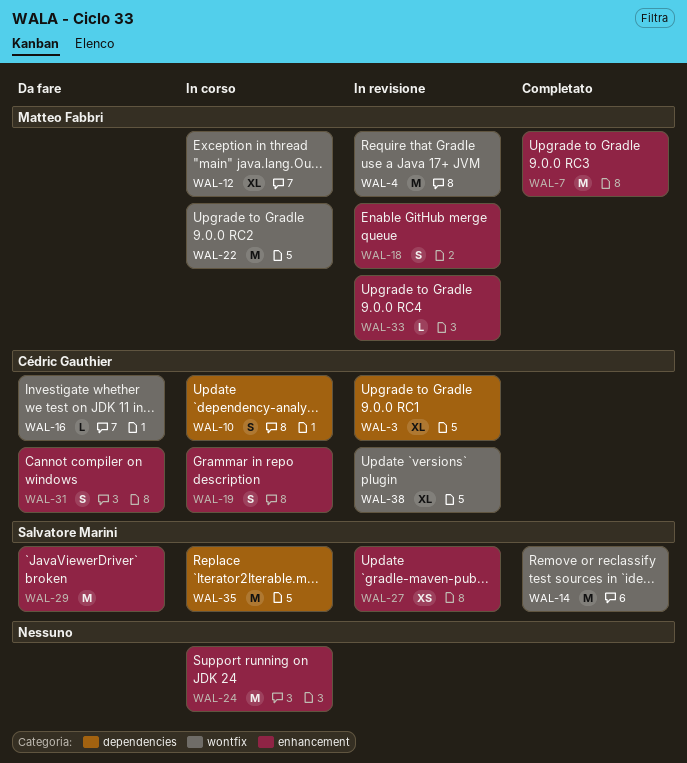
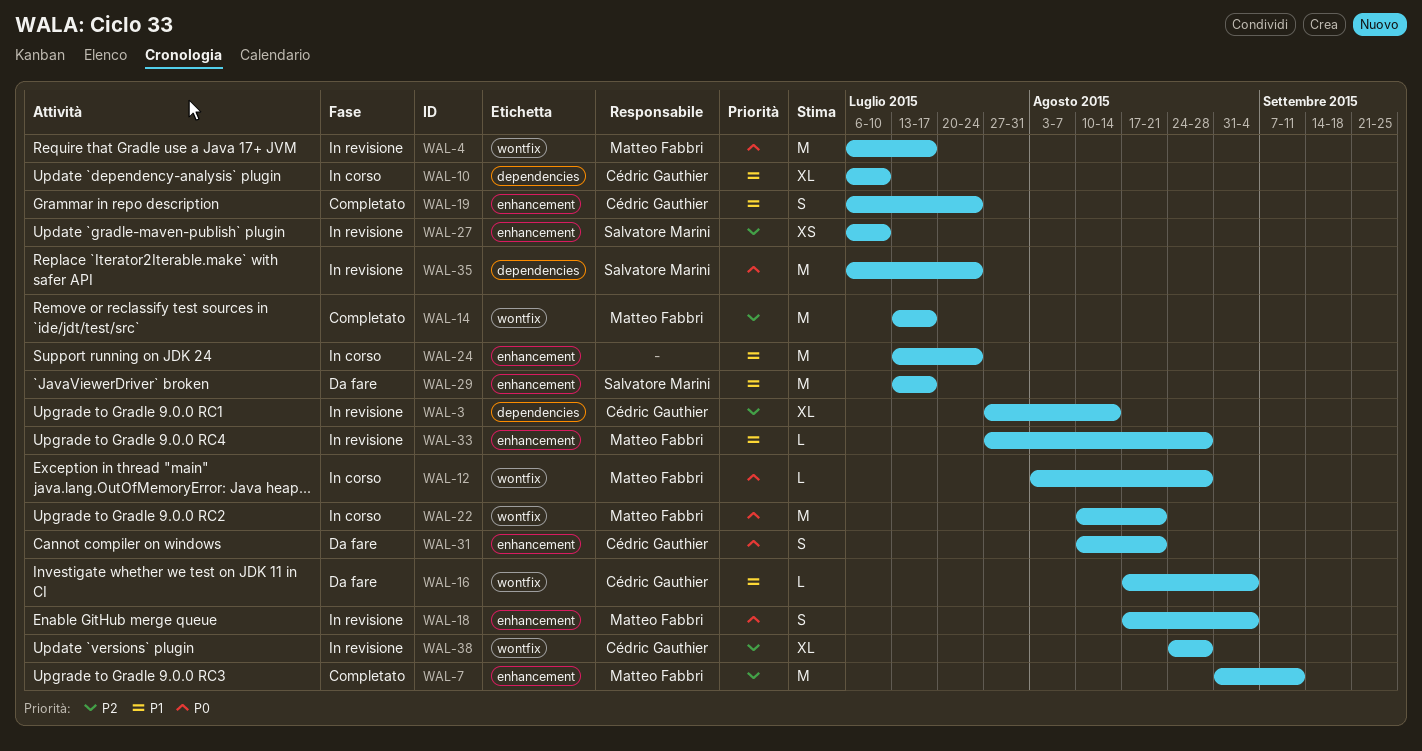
WAL-10, estimate: S -> XL
WAL-12, estimate: XL -> L
WAL-14, owner: Salvatore Marini -> Matteo Fabbri
WAL-19, status: In corso -> Completato
WAL-35, status: In corso -> In revisione

